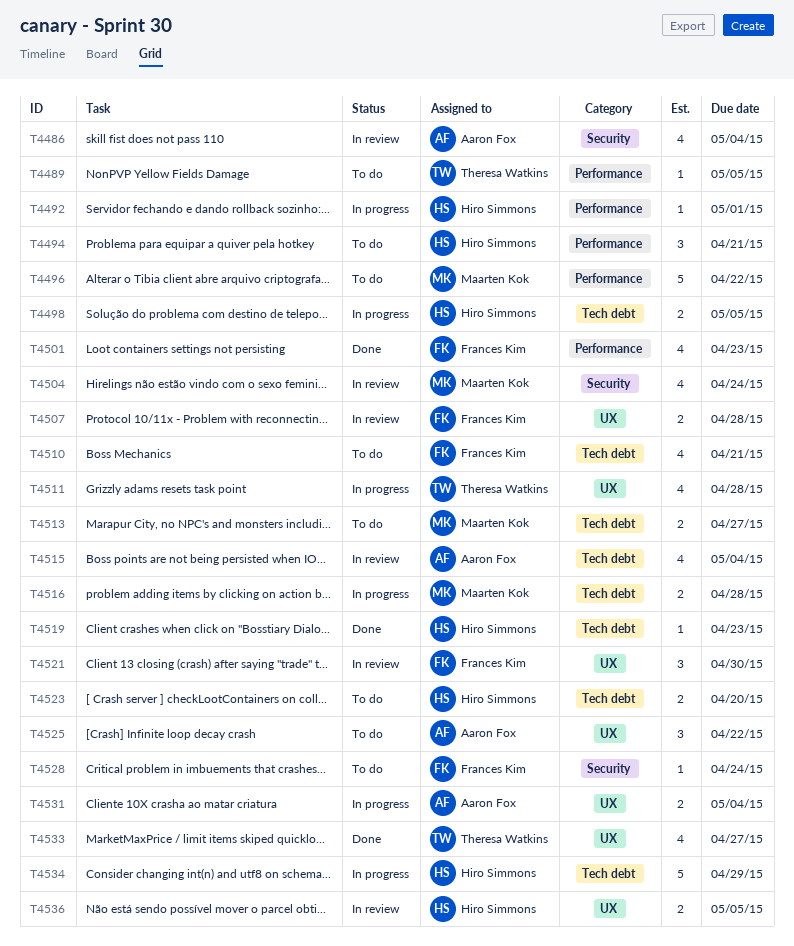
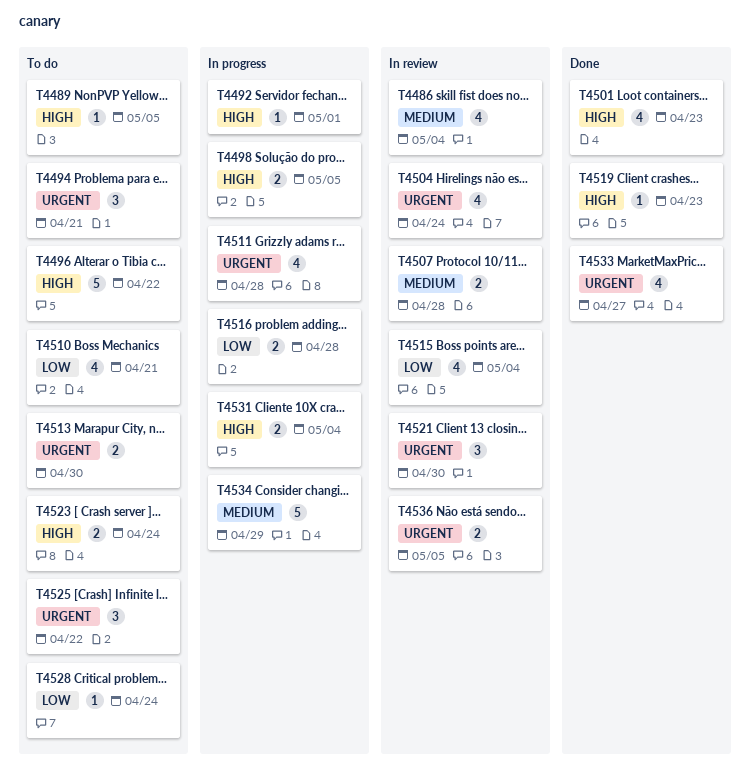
T4513, due: Apr 27 -> Apr 30
T4523, due: Apr 20 -> Apr 24

